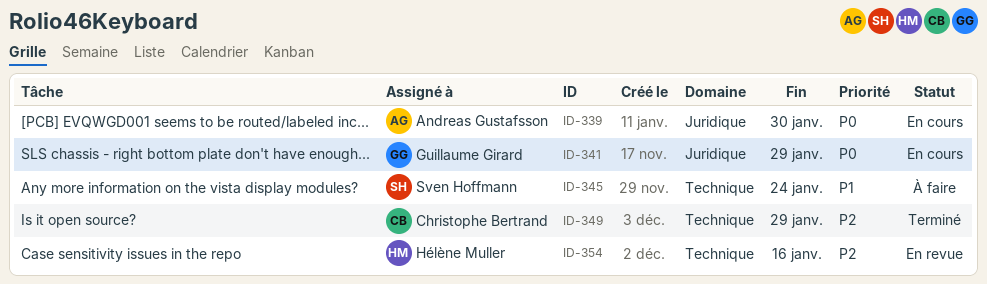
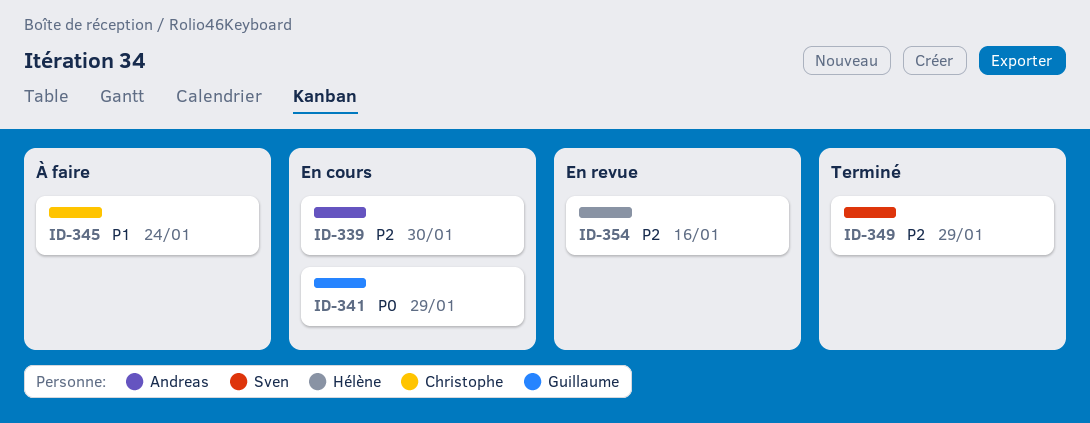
ID-339, priority: P0 -> P2
ID-345, owner: Sven Hoffmann -> Christophe Bertrand
ID-349, owner: Christophe Bertrand -> Sven Hoffmann

